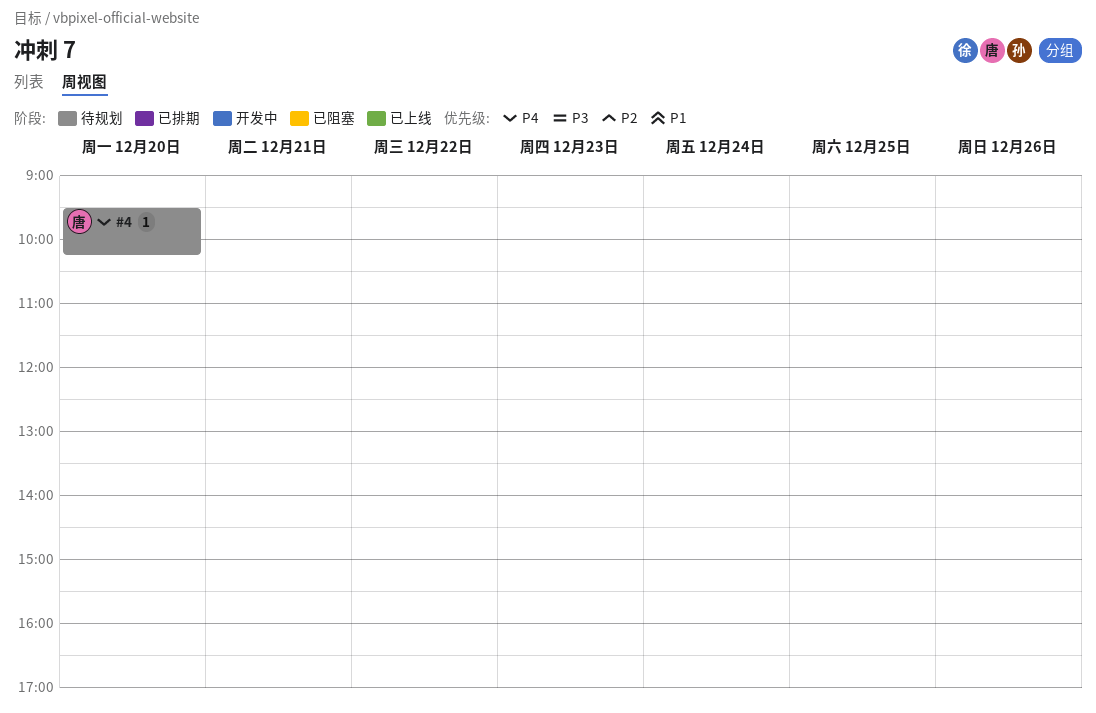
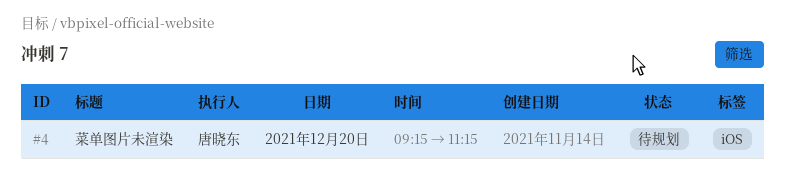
#4, begins: 09:30 -> 09:15
#4, ends: 10:15 -> 11:15

